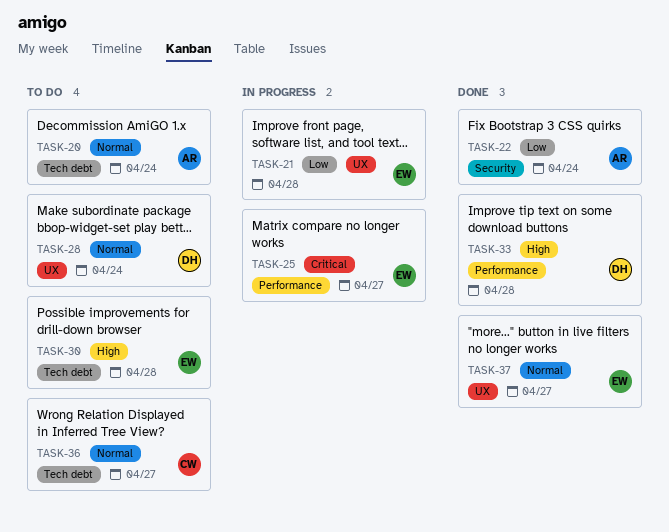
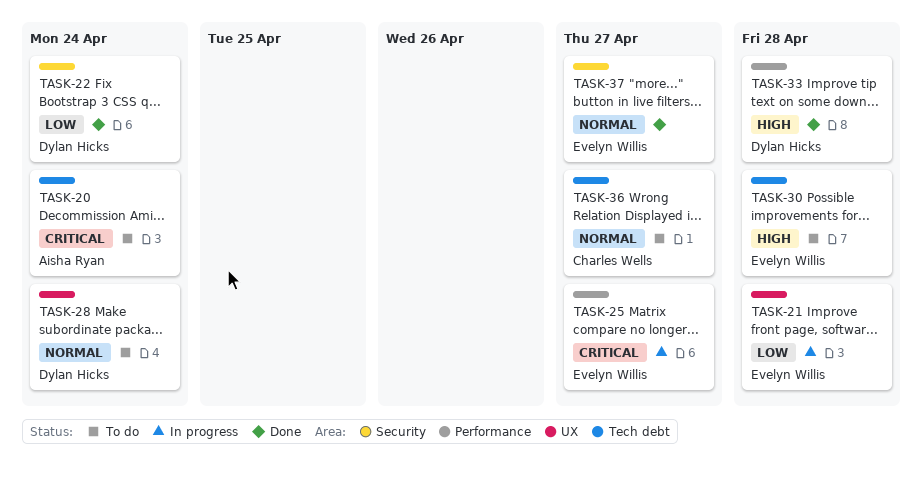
TASK-20, priority: Normal -> Critical
TASK-22, owner: Aisha Ryan -> Dylan Hicks
TASK-37, label: UX -> Security

